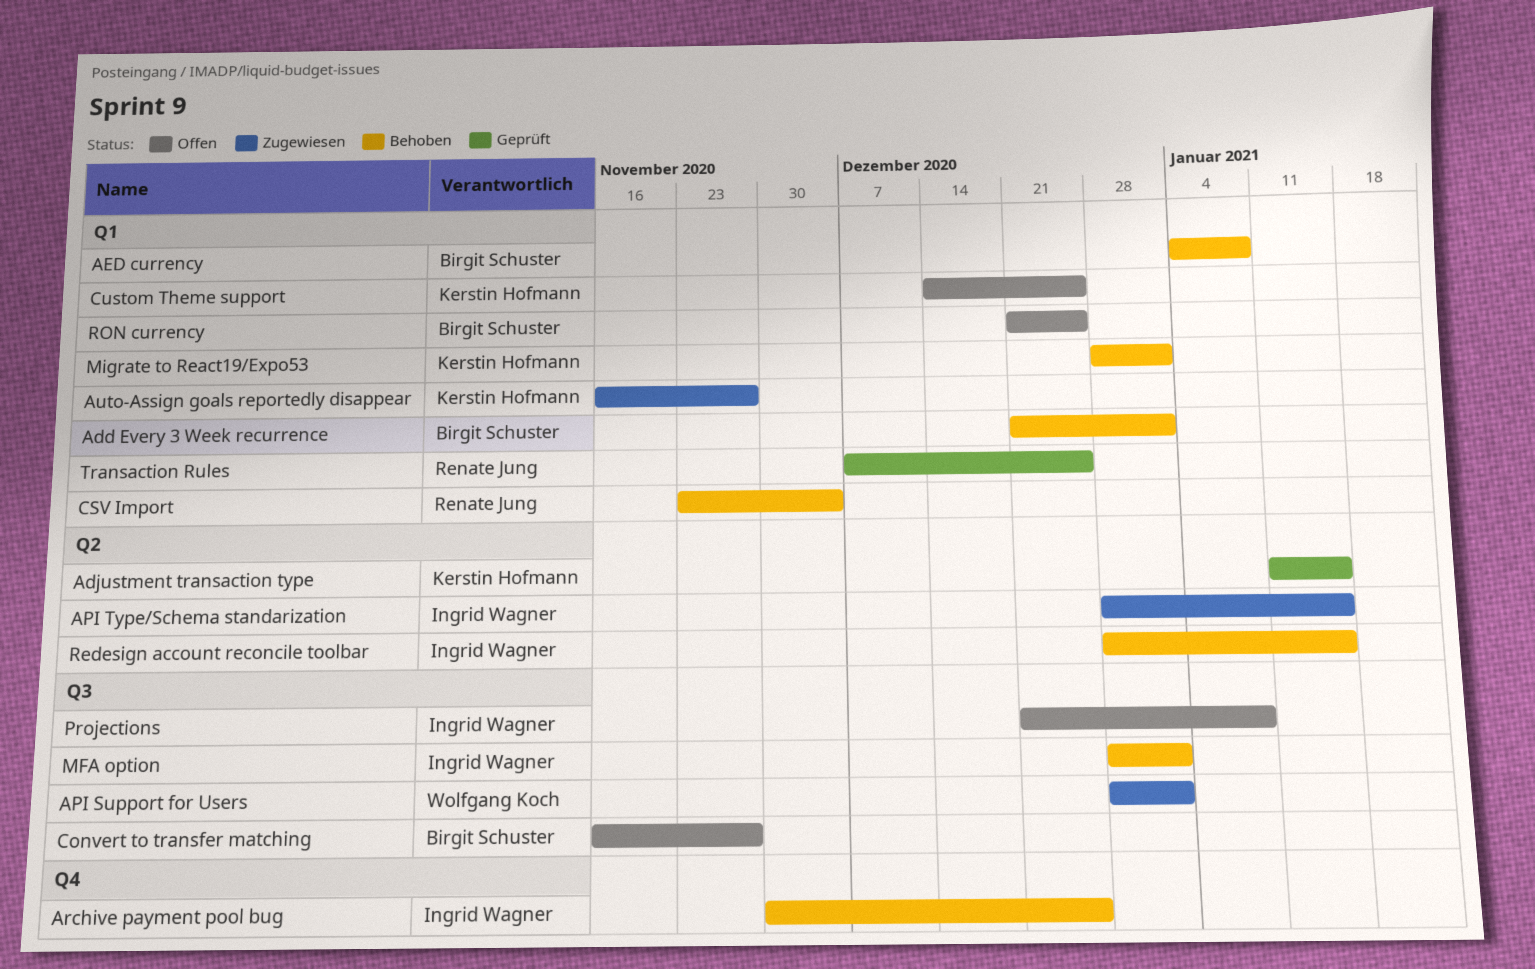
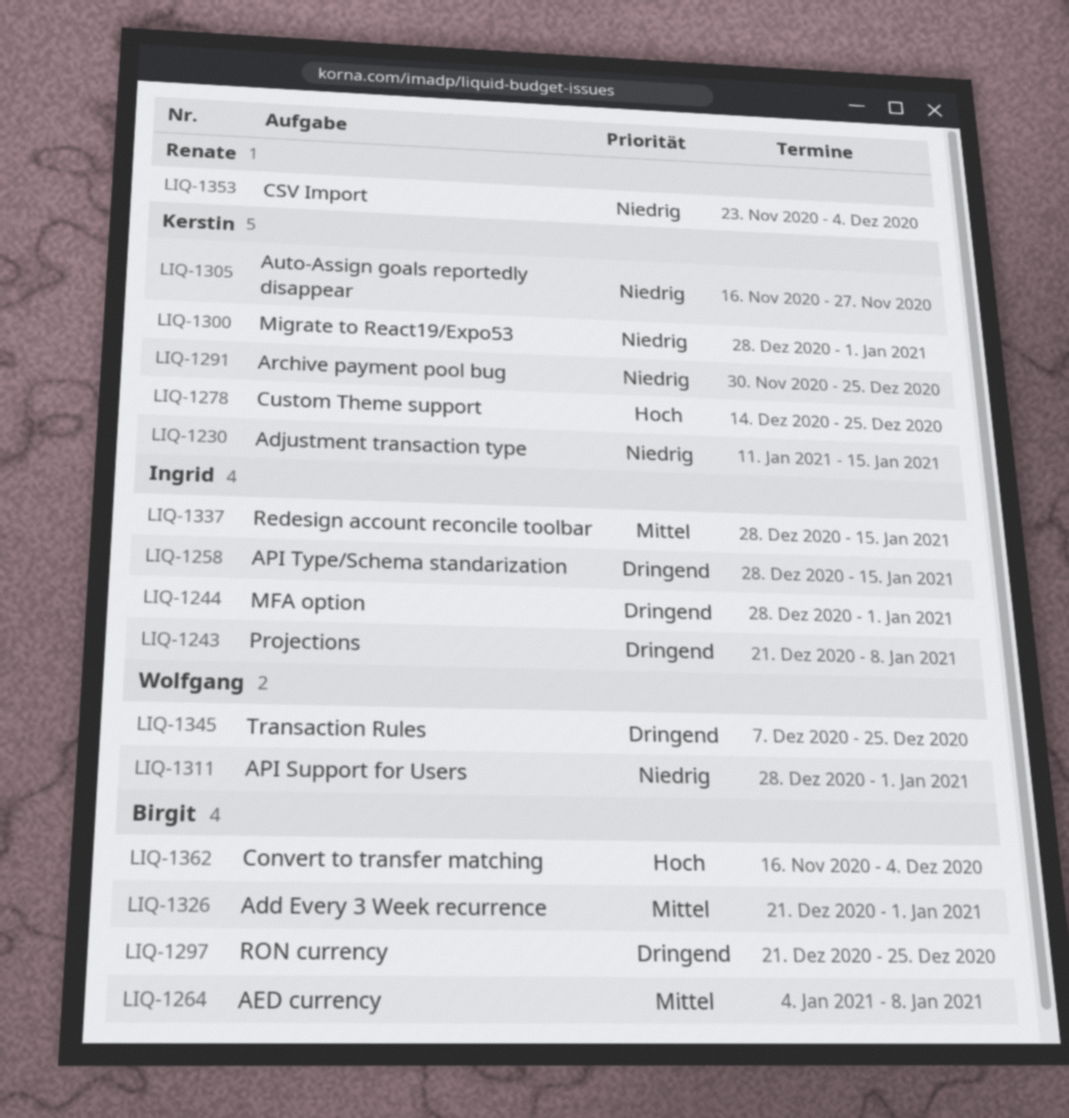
Archive payment pool bug, owner: Ingrid Wagner -> Kerstin Hofmann
Convert to transfer matching, due: Nov 27 -> Dec 4
Transaction Rules, owner: Renate Jung -> Wolfgang Koch

